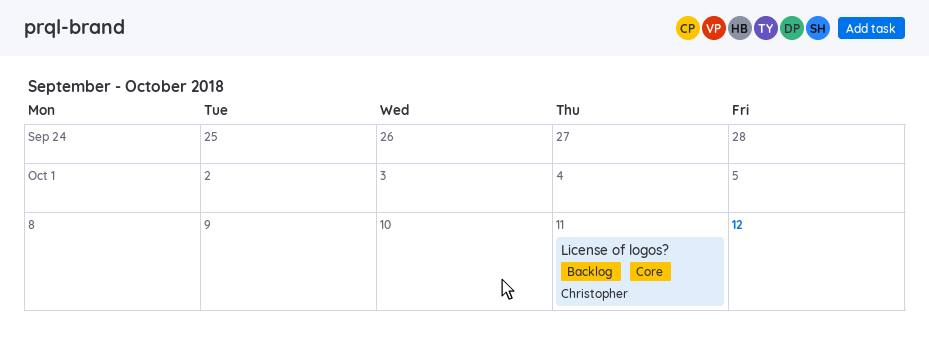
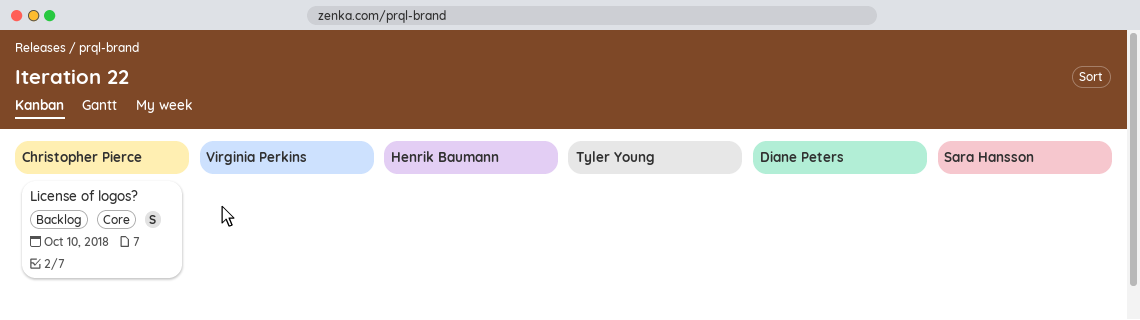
License of logos?, due: Oct 11 -> Oct 10

